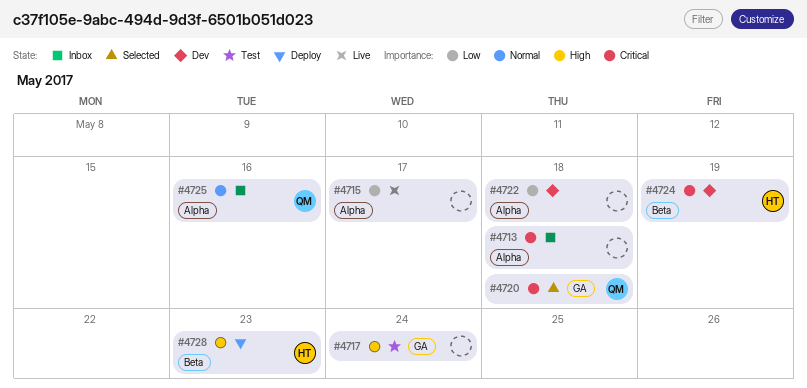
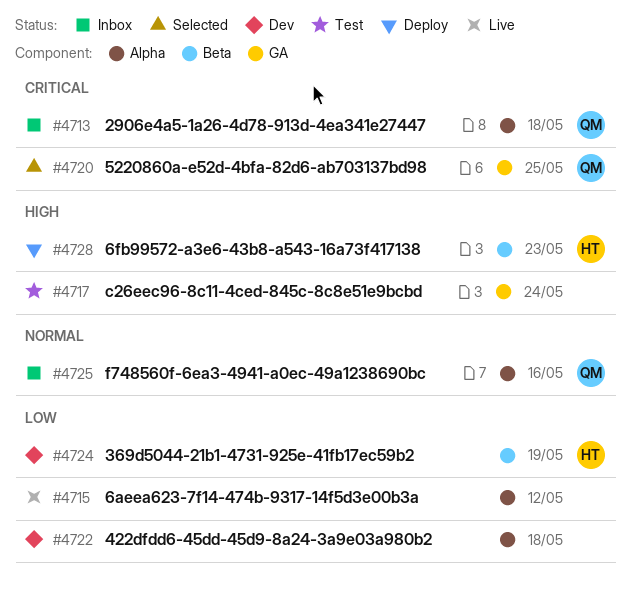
#4713, owner: none -> QM
#4715, due: May 17 -> May 12
#4720, due: May 18 -> May 25
#4724, priority: Critical -> Low

